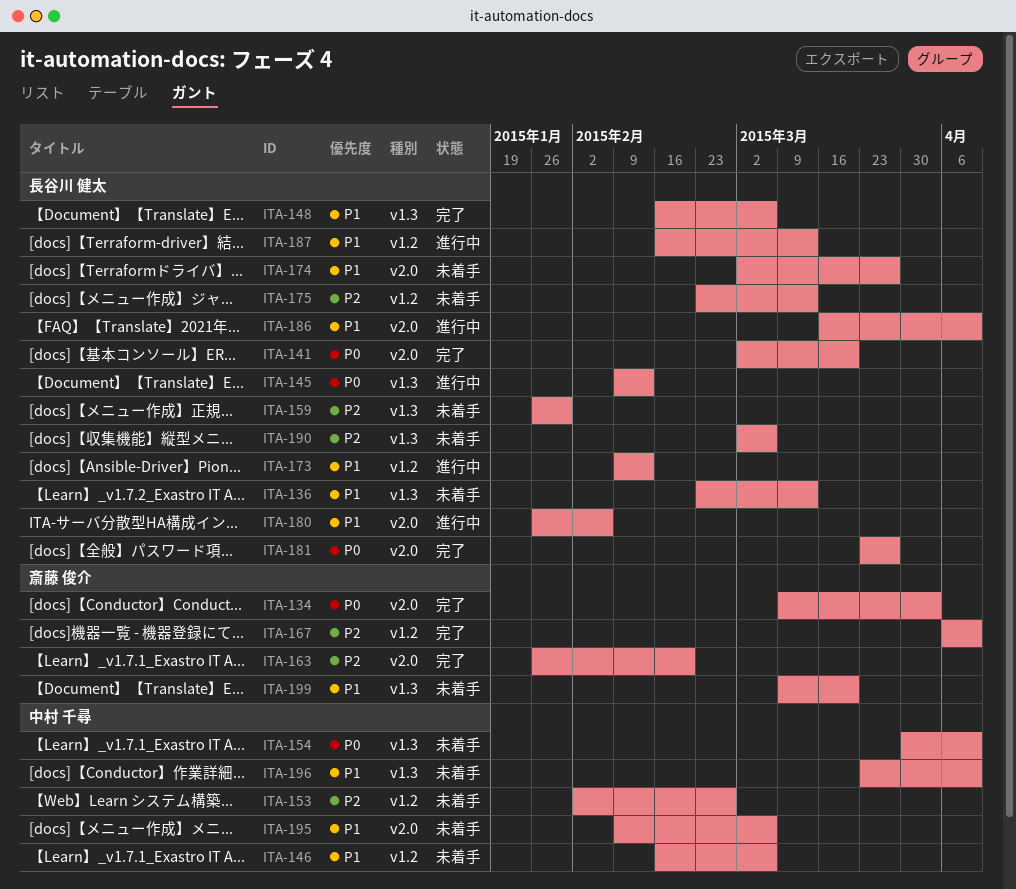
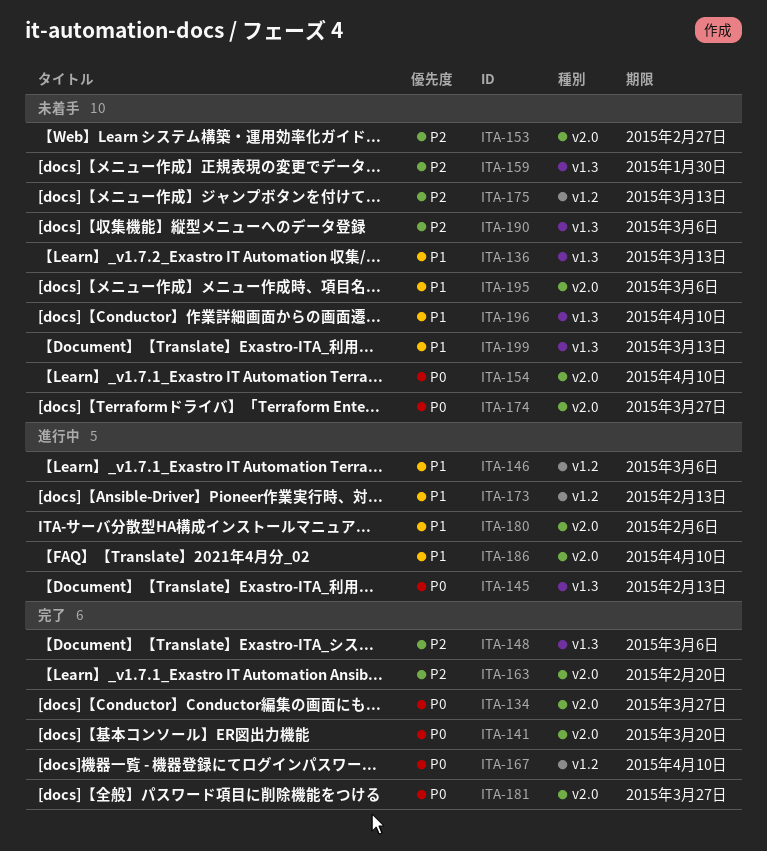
ITA-134, due: Apr 3 -> Mar 27
ITA-146, status: 未着手 -> 進行中
ITA-148, priority: P1 -> P2
ITA-153, label: v1.2 -> v2.0
ITA-154, label: v1.3 -> v2.0
ITA-167, priority: P2 -> P0
ITA-174, priority: P1 -> P0
ITA-187: present -> none
ITA-199, due: Mar 20 -> Mar 13

